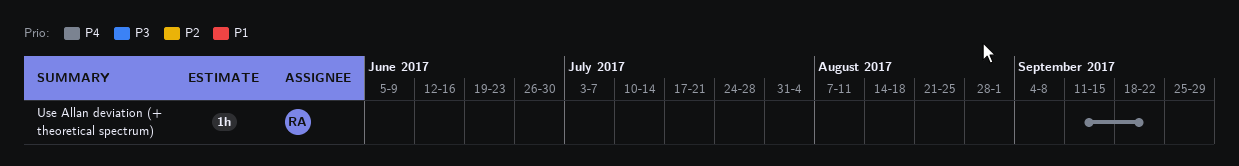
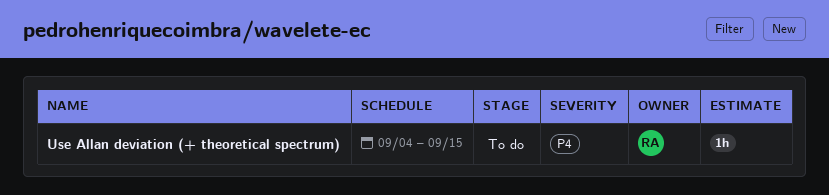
Use Allan deviation (+ theoretical spectrum), start: Sep 11 -> Sep 4
Use Allan deviation (+ theoretical spectrum), due: Sep 22 -> Sep 15

